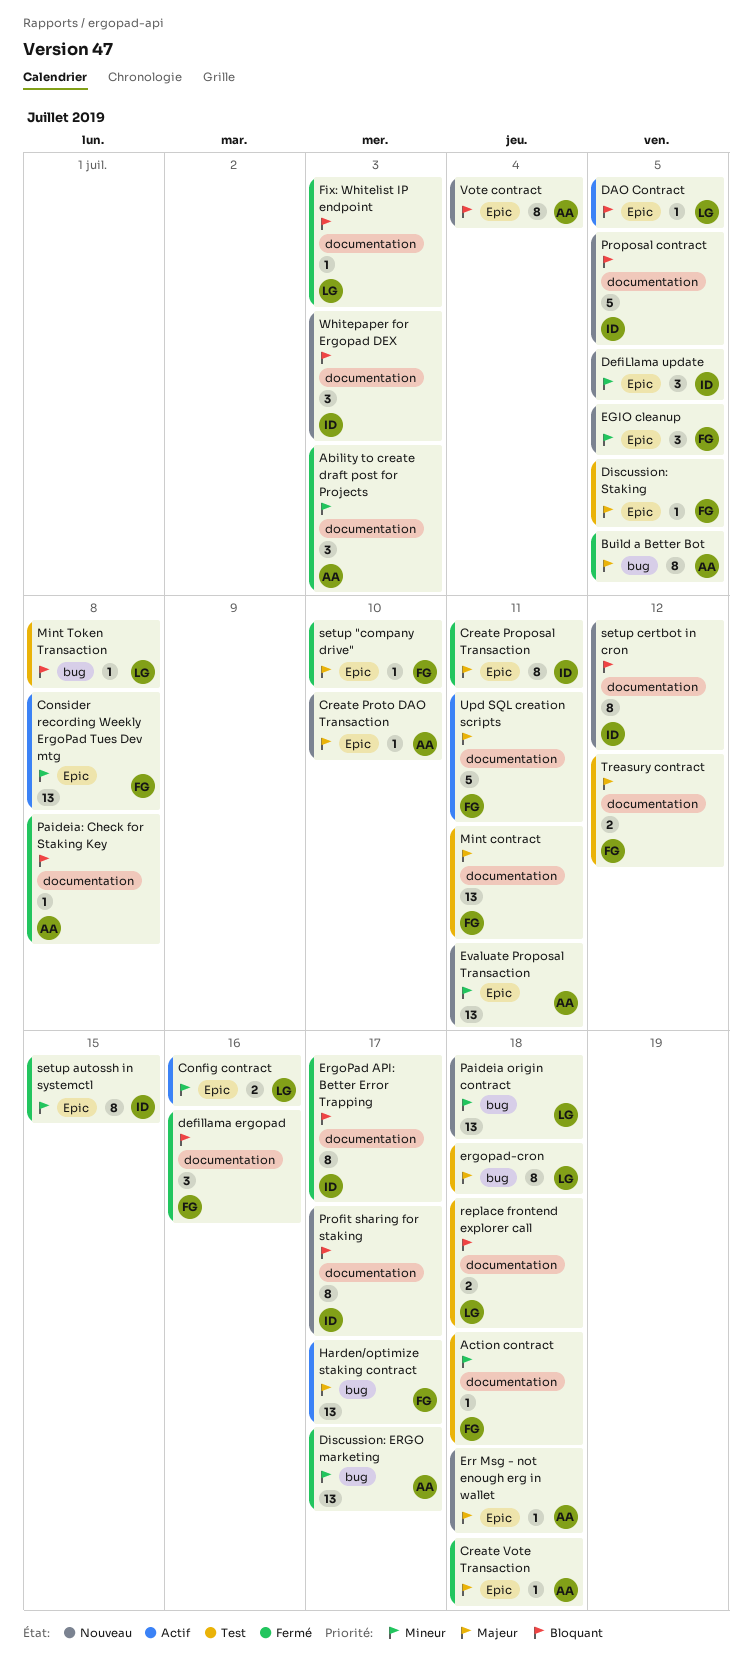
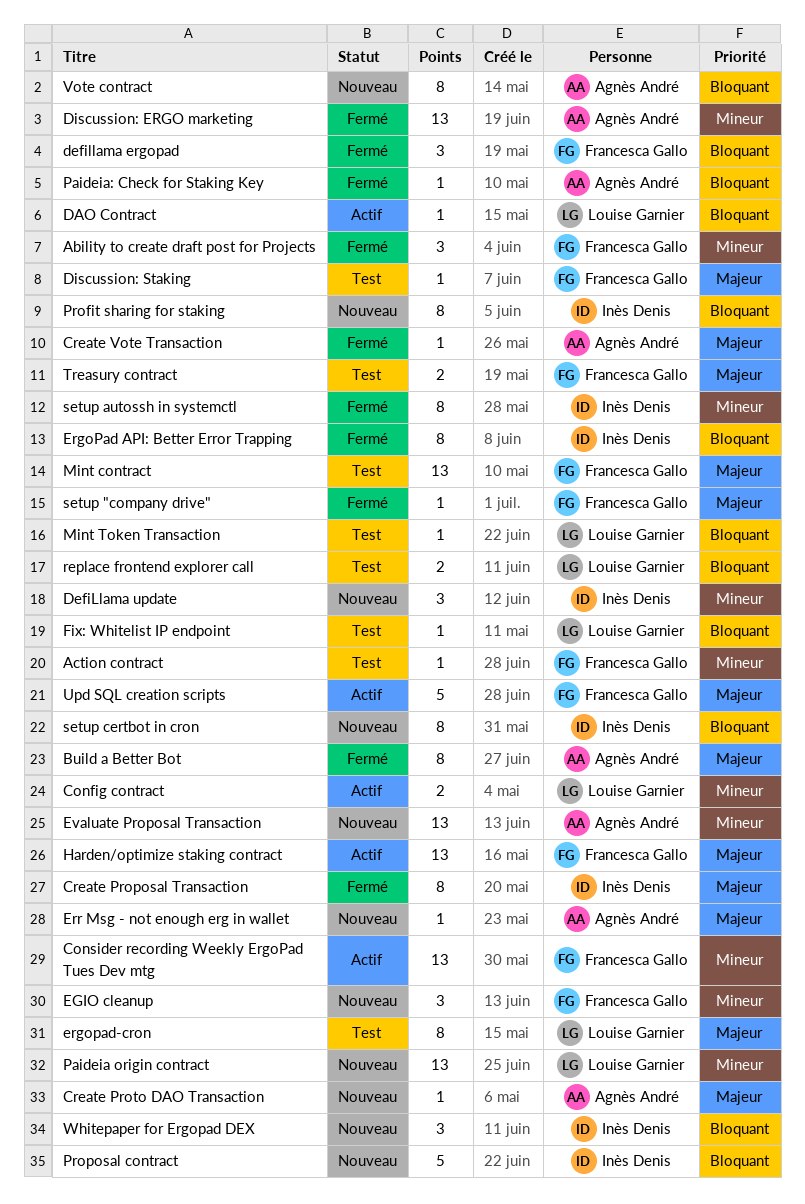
Ability to create draft post for Projects, owner: Agnès André -> Francesca Gallo
Fix: Whitelist IP endpoint, status: Fermé -> Test

